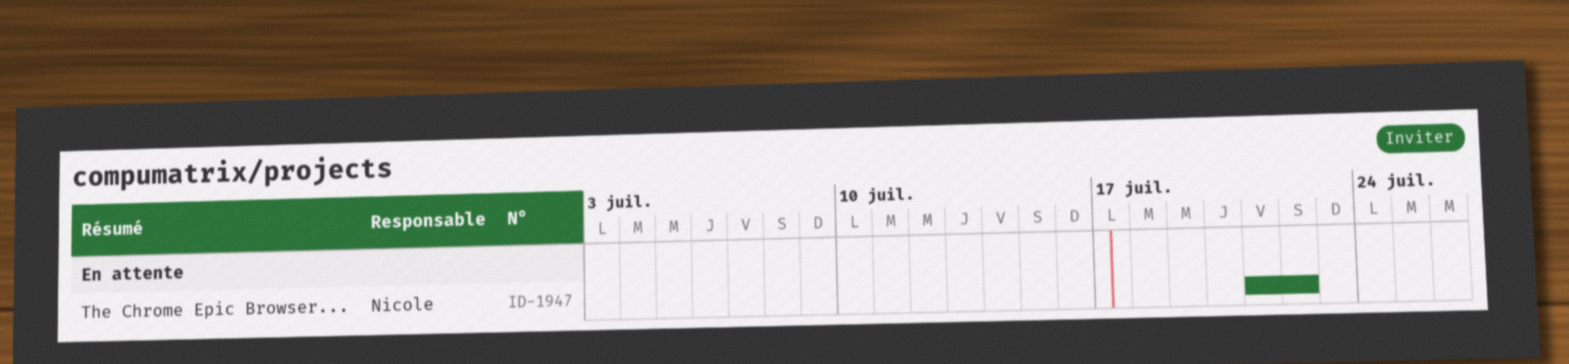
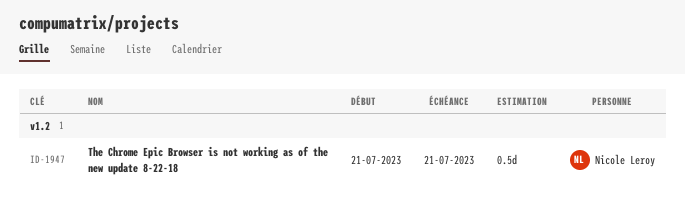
ID-1947, due: Jul 22 -> Jul 21

